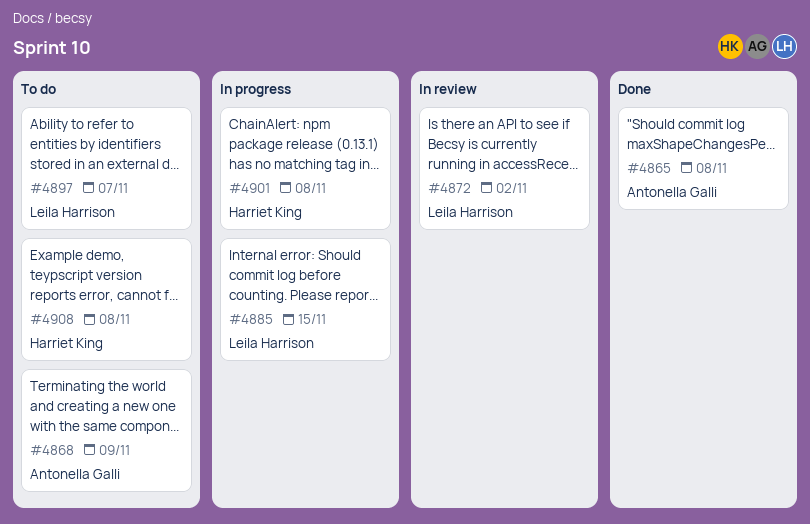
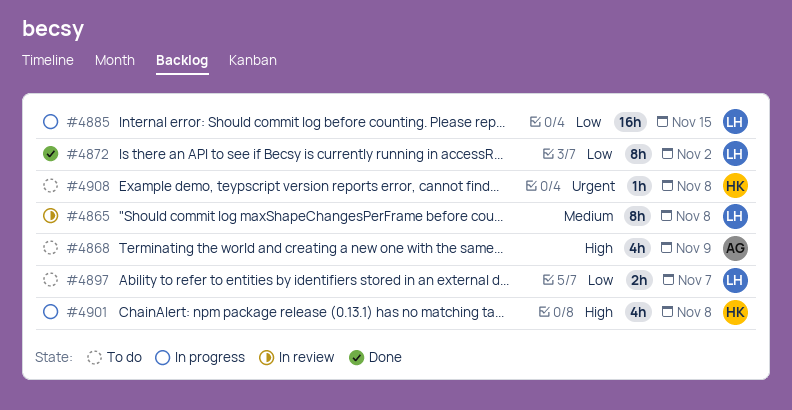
#4865, status: Done -> In review
#4865, owner: Antonella Galli -> Leila Harrison
#4872, status: In review -> Done

